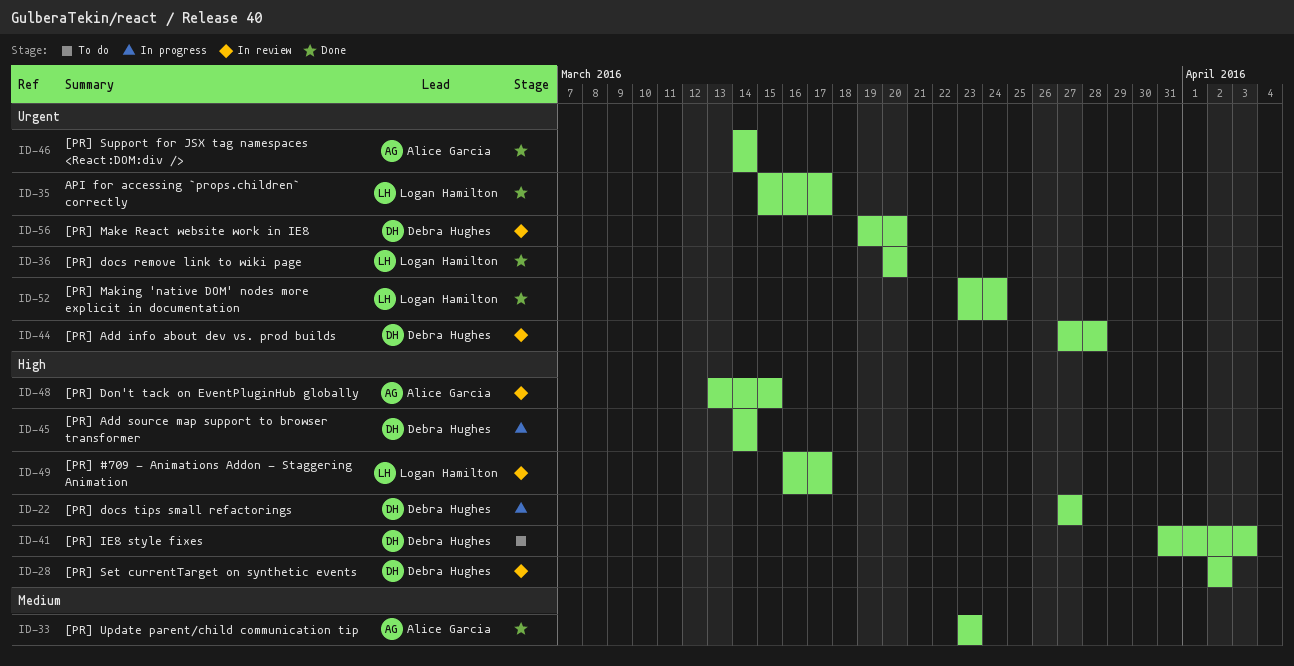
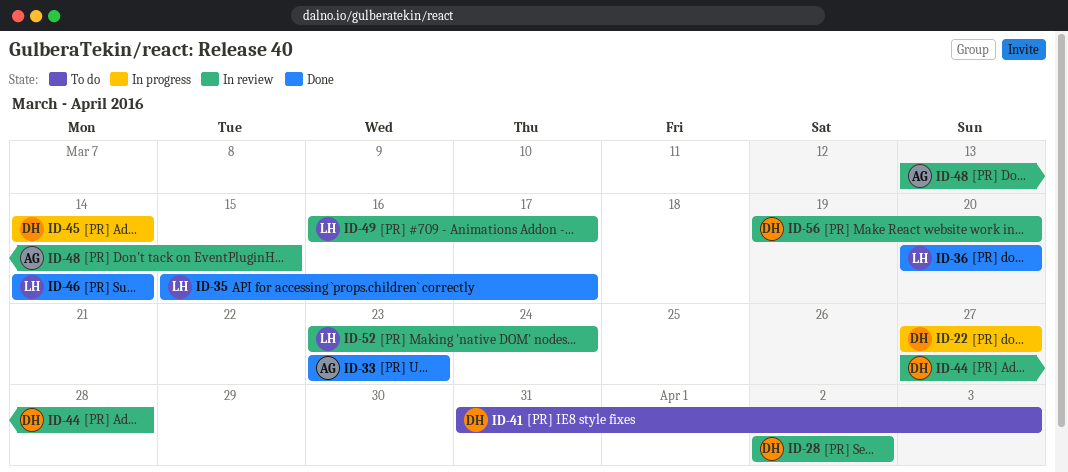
ID-46, owner: Alice Garcia -> Logan Hamilton
ID-52, status: Done -> In review

